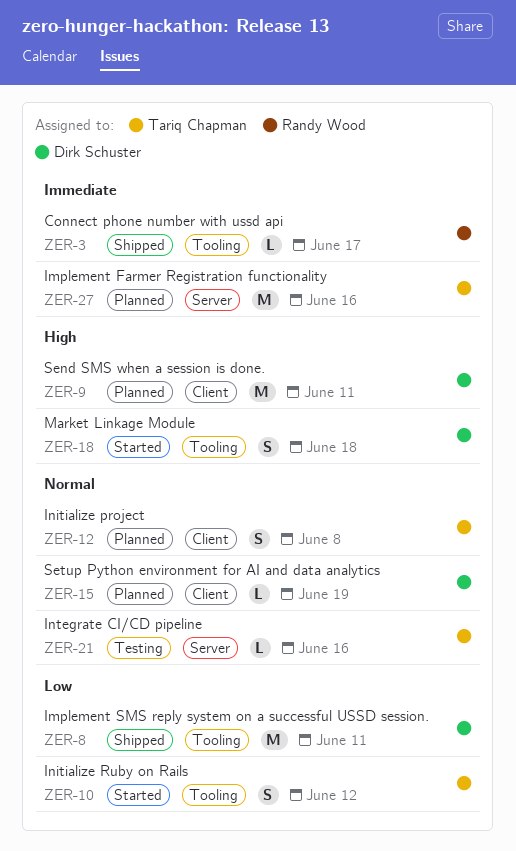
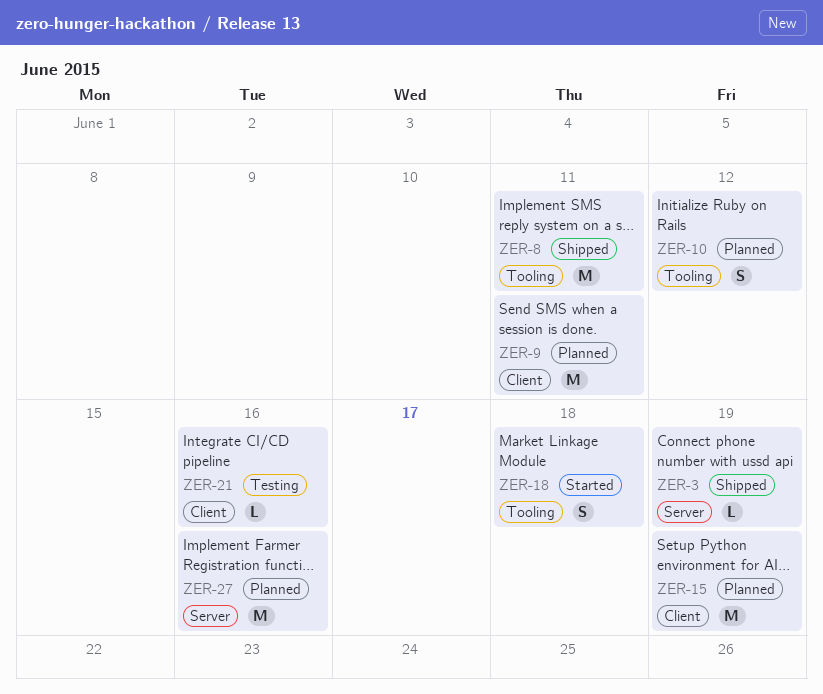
ZER-3, label: Tooling -> Server
ZER-3, due: Jun 17 -> Jun 19
ZER-10, status: Started -> Planned
ZER-12: present -> none
ZER-15, estimate: L -> M
ZER-21, label: Server -> Client

